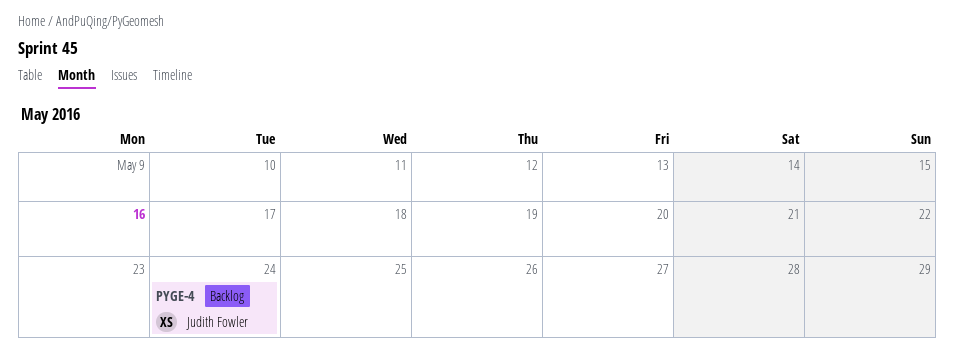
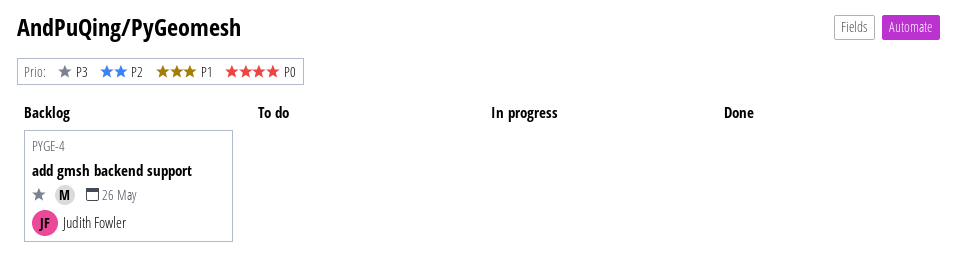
PYGE-4, estimate: XS -> M
PYGE-4, due: May 24 -> May 26

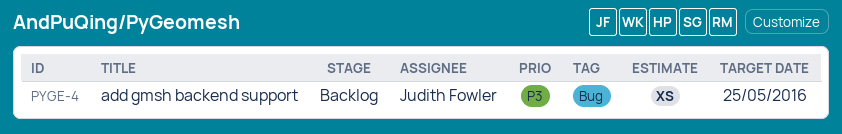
PYGE-4, estimate: M -> XS
PYGE-4, due: May 26 -> May 25

